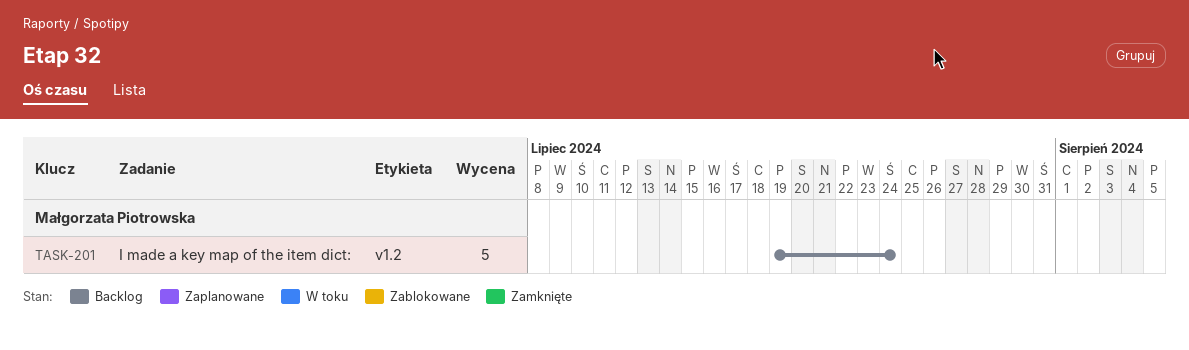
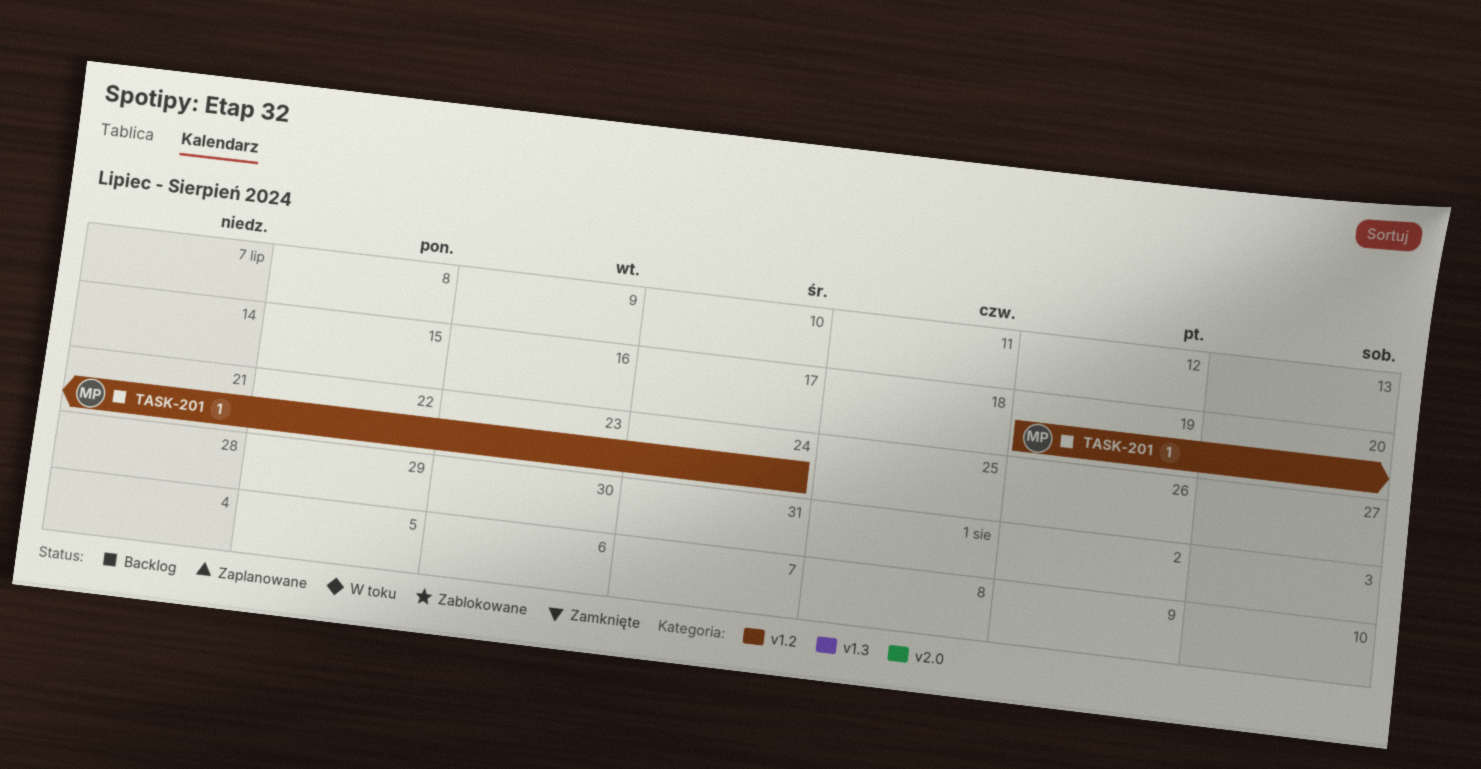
TASK-201, estimate: 5 -> 1

